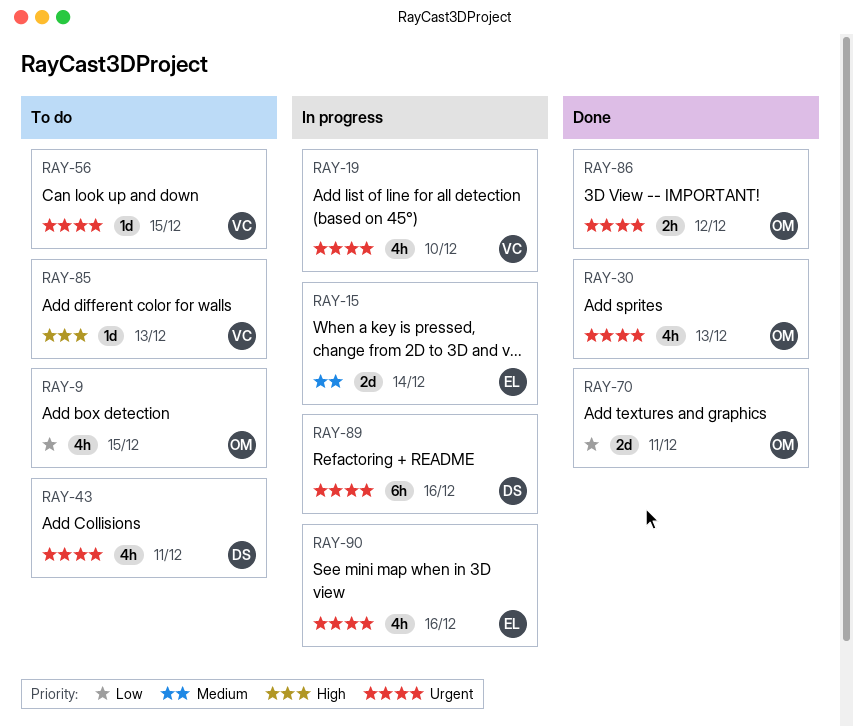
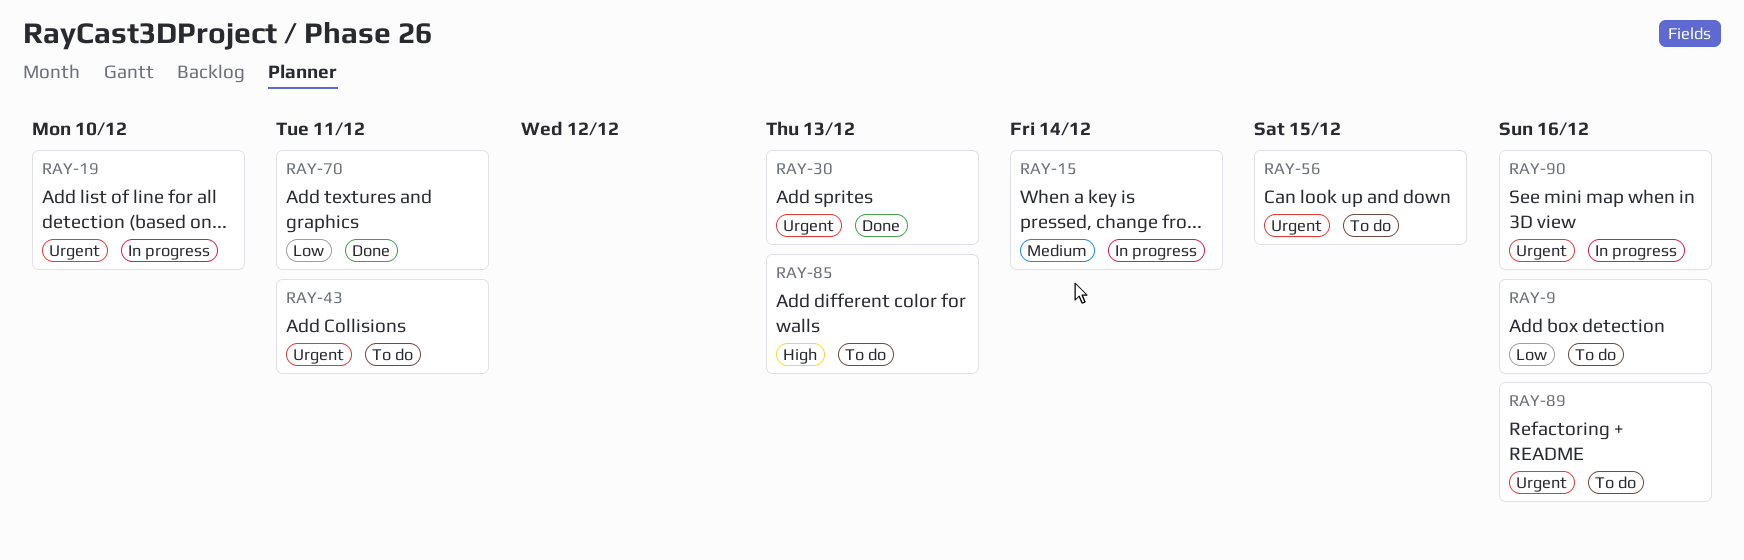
RAY-9, due: Dec 15 -> Dec 16
RAY-86: present -> none
RAY-89, status: In progress -> To do

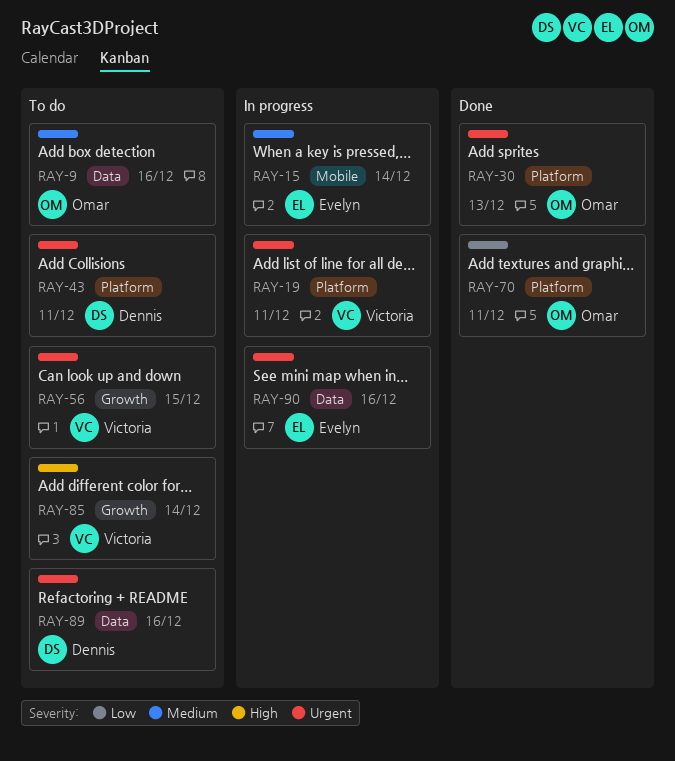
RAY-9, priority: Low -> Medium
RAY-19, due: Dec 10 -> Dec 11
RAY-85, due: Dec 13 -> Dec 14

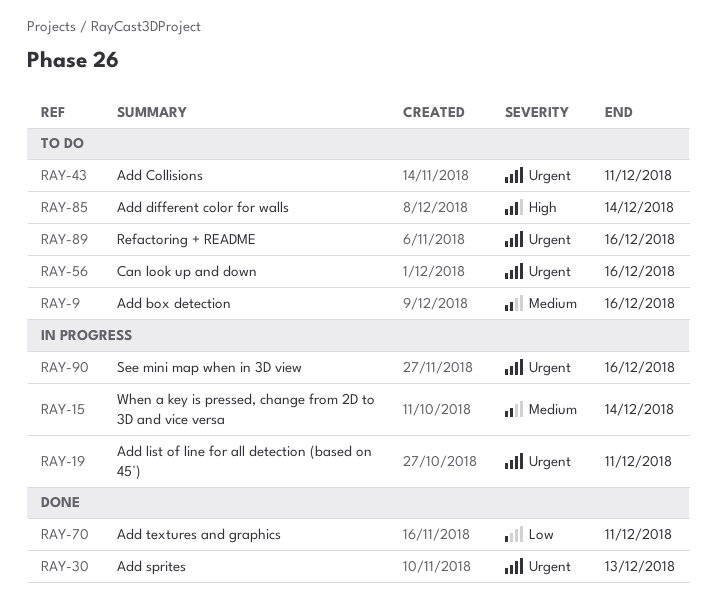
RAY-56, due: Dec 15 -> Dec 16

